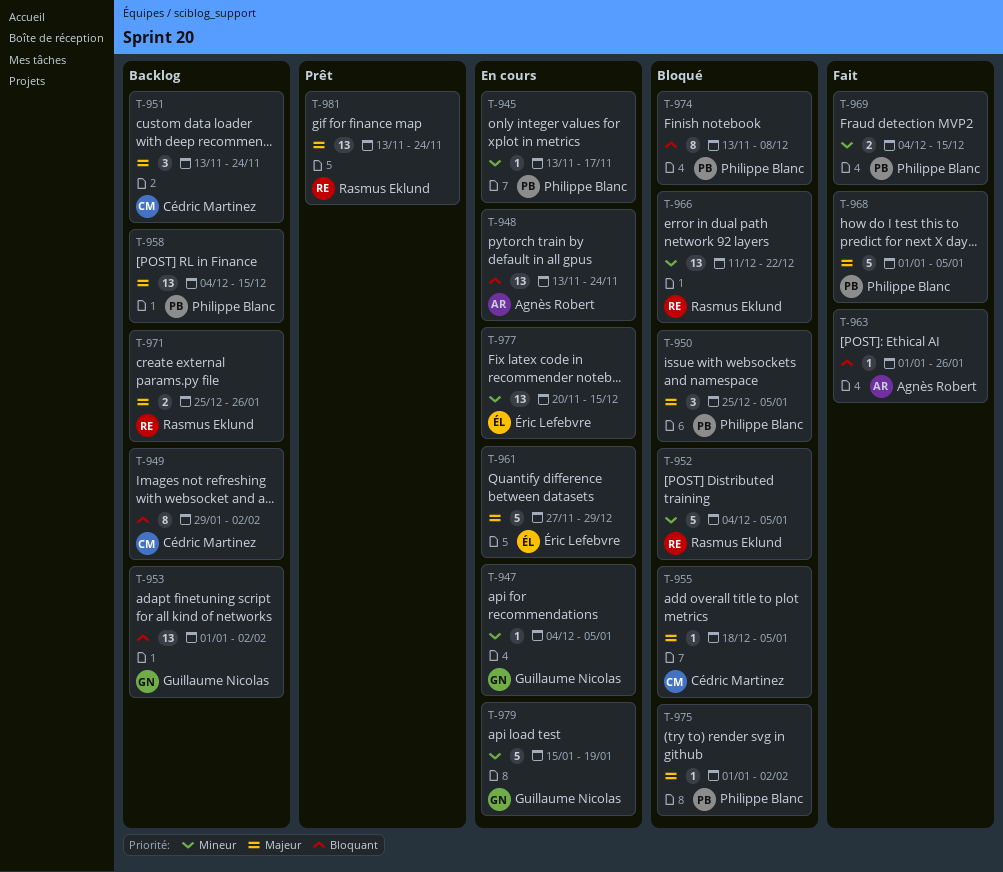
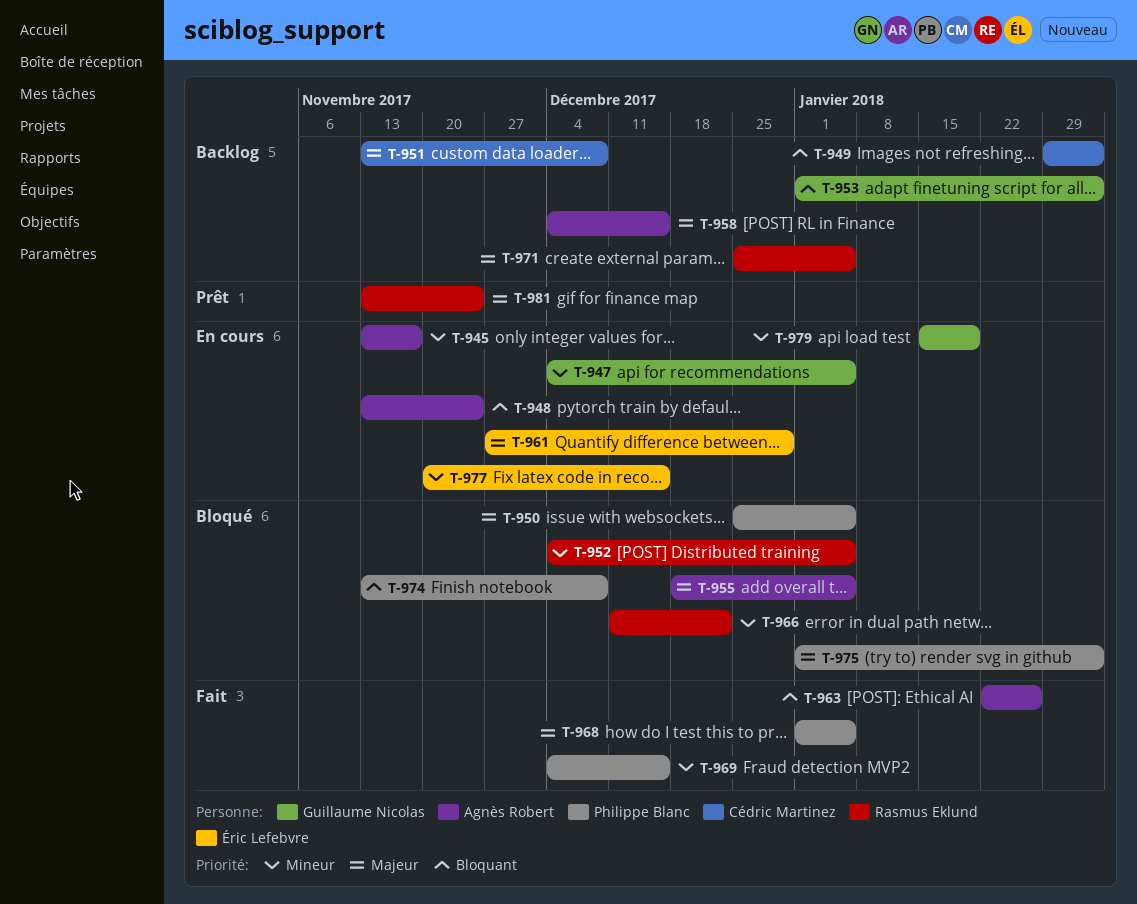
T-945, owner: Philippe Blanc -> Agnès Robert
T-951, due: Nov 24 -> Dec 8
T-955, owner: Cédric Martinez -> Agnès Robert
T-958, owner: Philippe Blanc -> Agnès Robert
T-963, start: Jan 1 -> Jan 22
T-971, due: Jan 26 -> Jan 5

